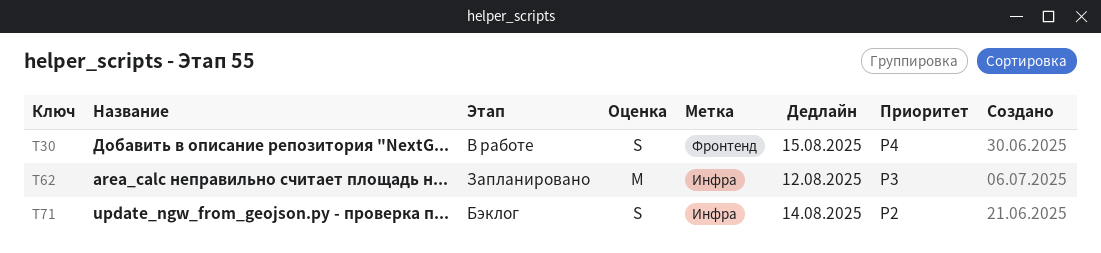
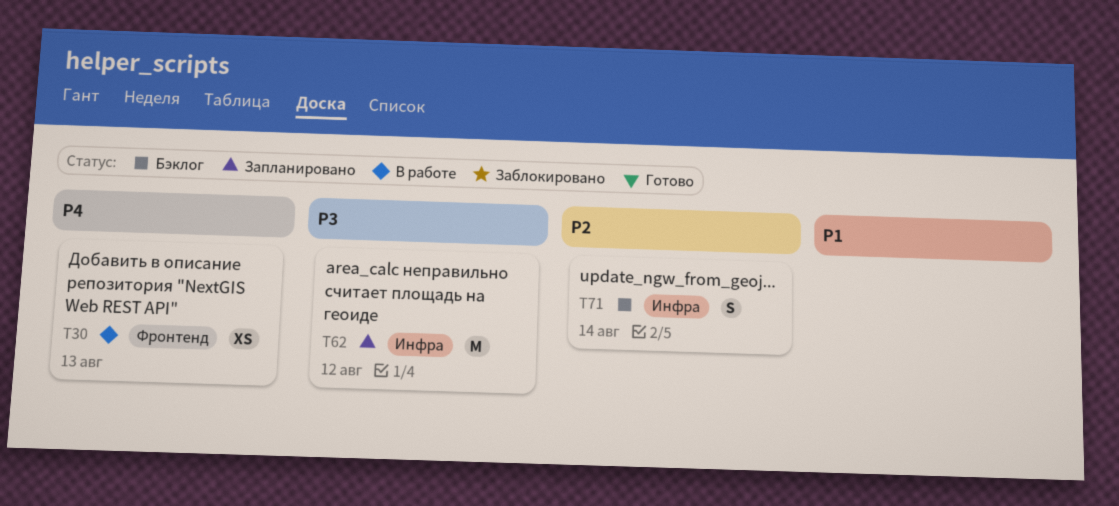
T30, estimate: S -> XS
T30, due: Aug 15 -> Aug 13

